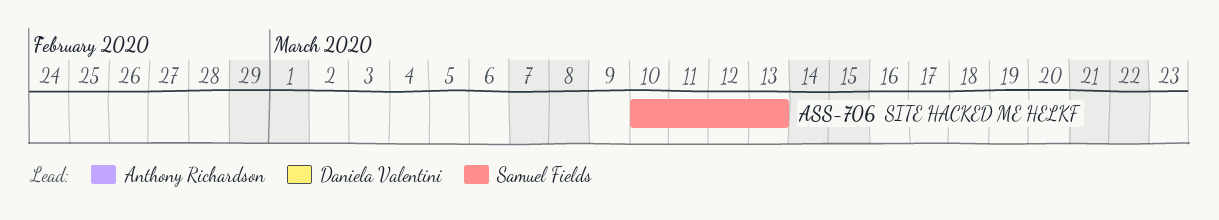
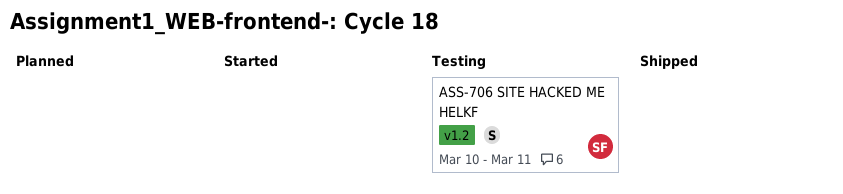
ASS-706, due: Mar 13 -> Mar 11

